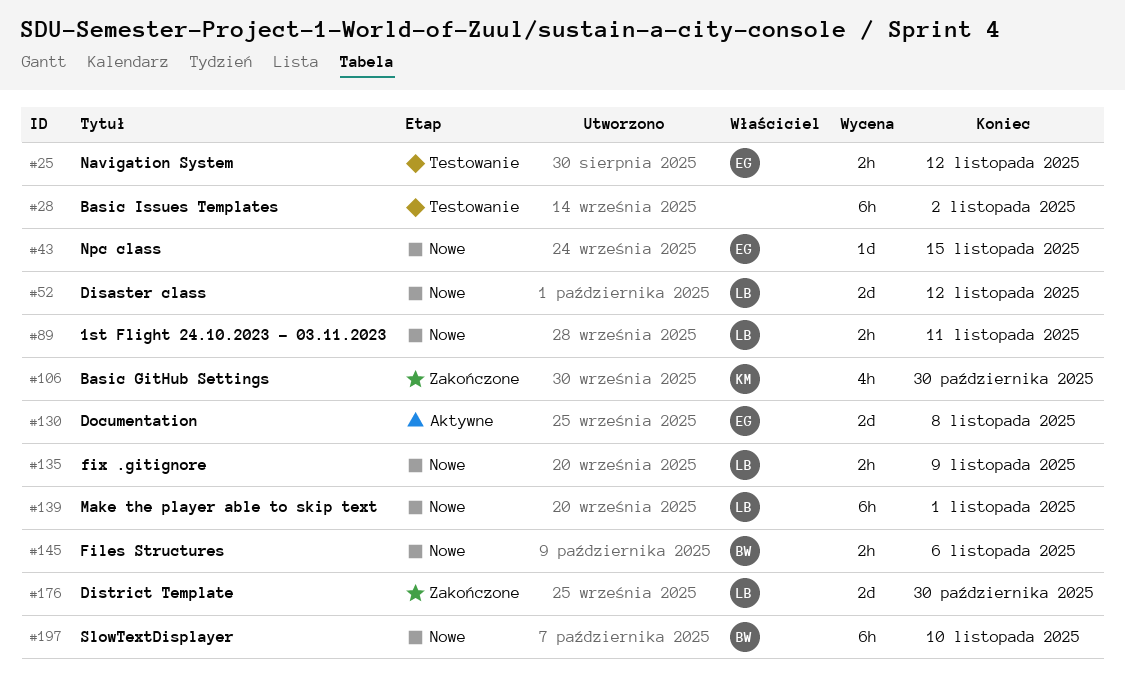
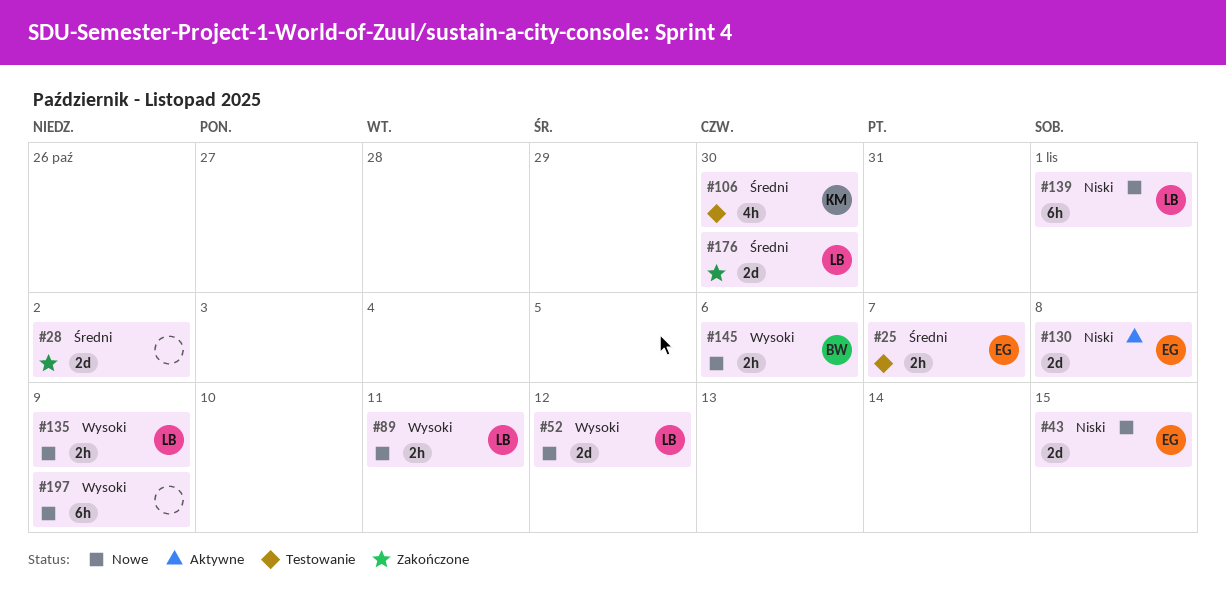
#25, due: Nov 12 -> Nov 7
#28, status: Testowanie -> Zakończone
#28, estimate: 6h -> 2d
#43, estimate: 1d -> 2d
#106, status: Zakończone -> Testowanie
#197, owner: BW -> none
#197, due: Nov 10 -> Nov 9

